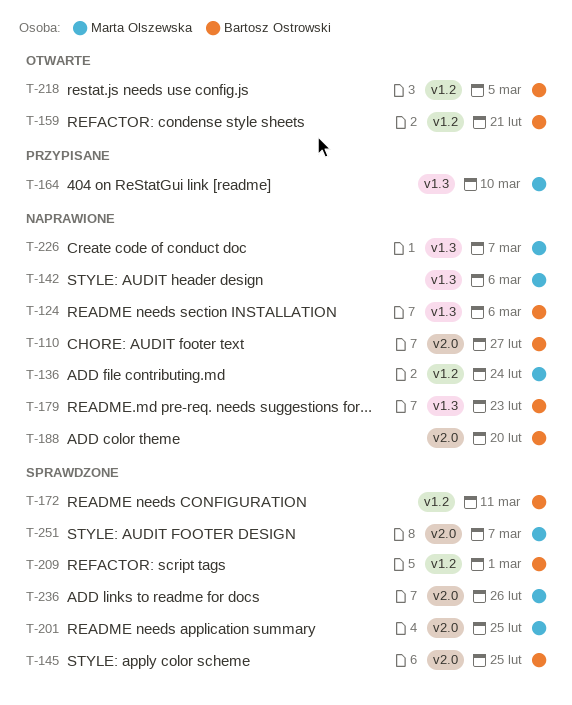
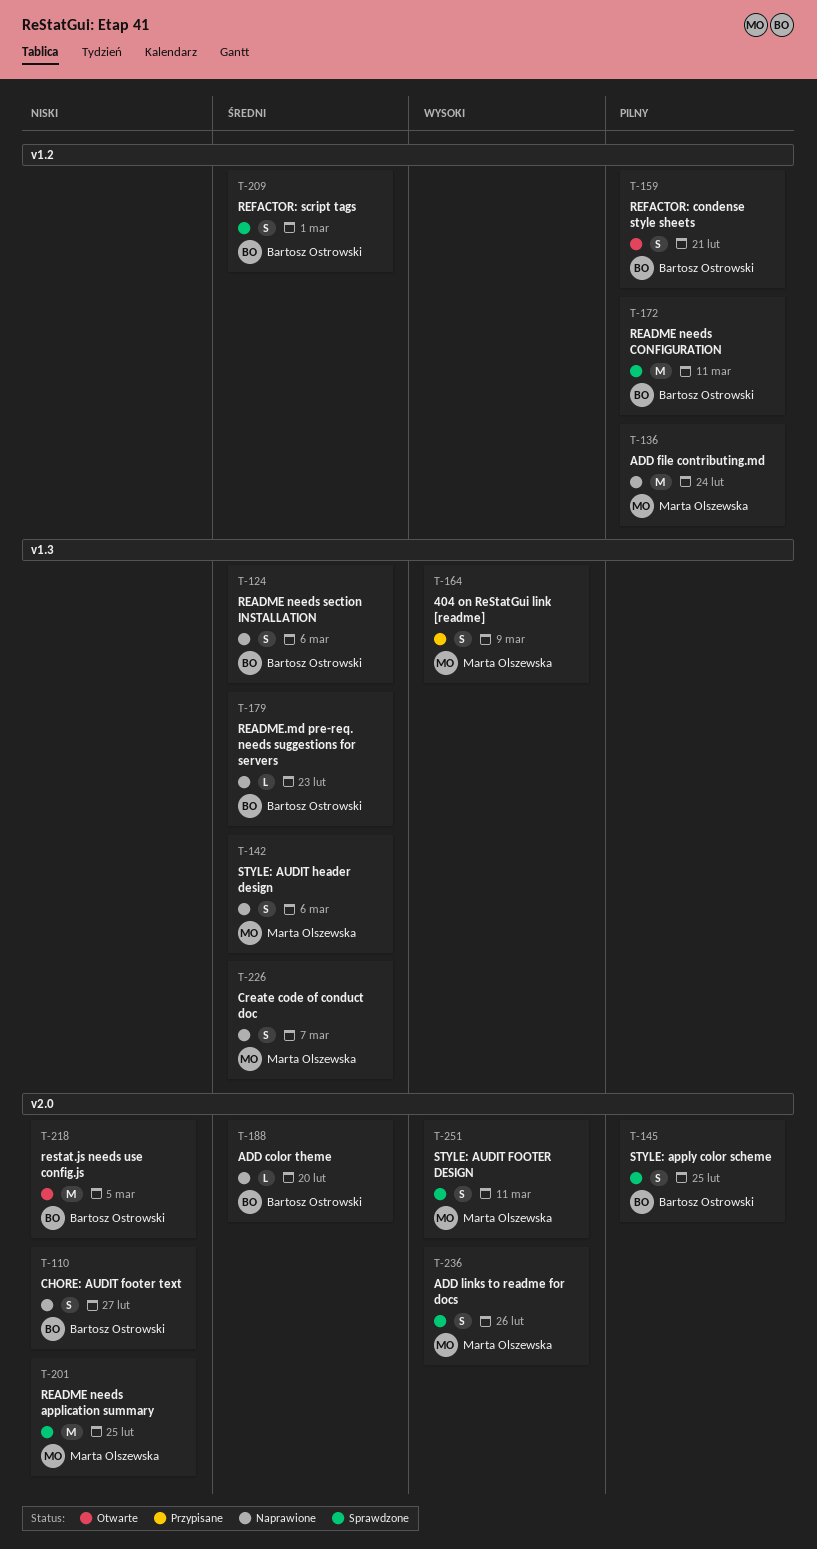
T-164, due: Mar 10 -> Mar 9
T-218, label: v1.2 -> v2.0
T-251, due: Mar 7 -> Mar 11

